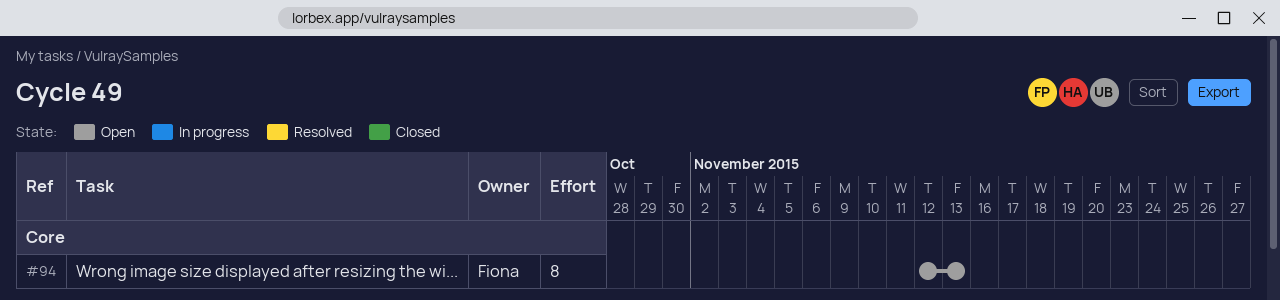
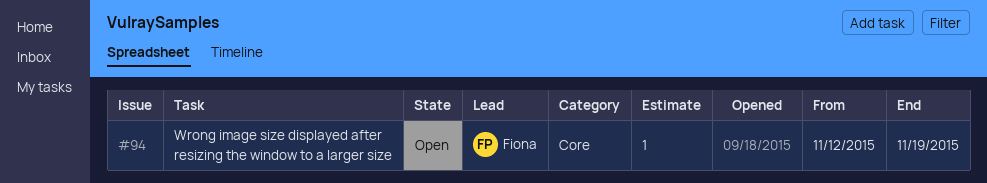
#94, estimate: 8 -> 1
#94, due: Nov 13 -> Nov 19

